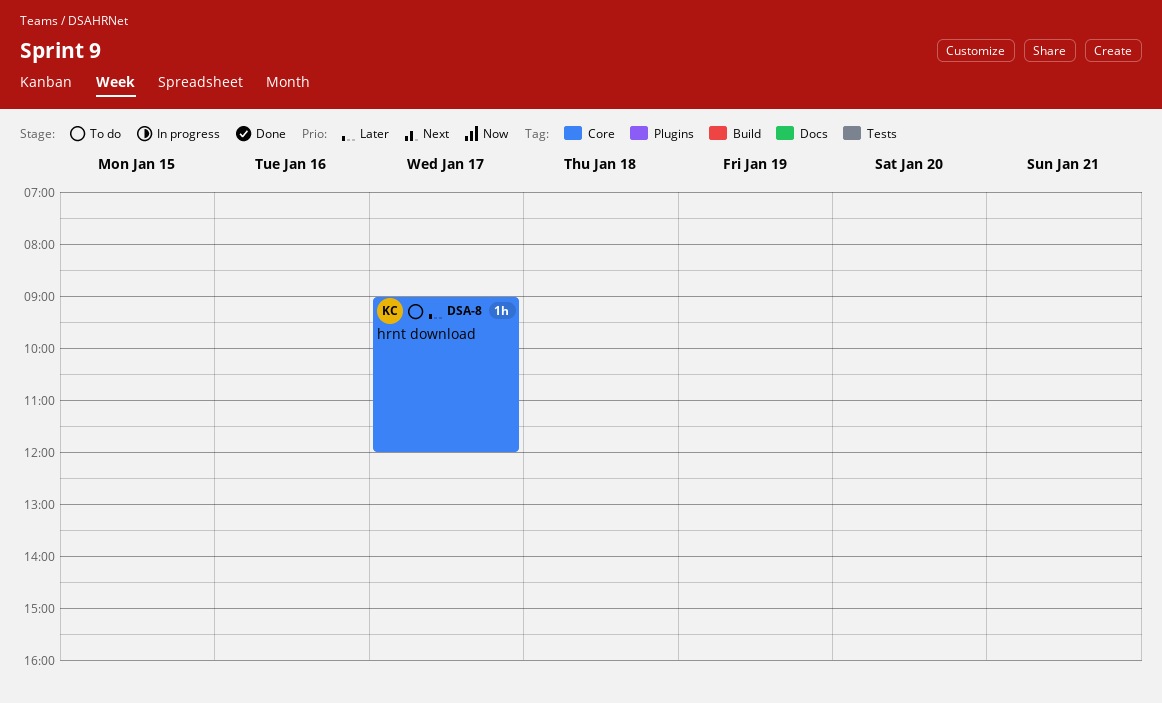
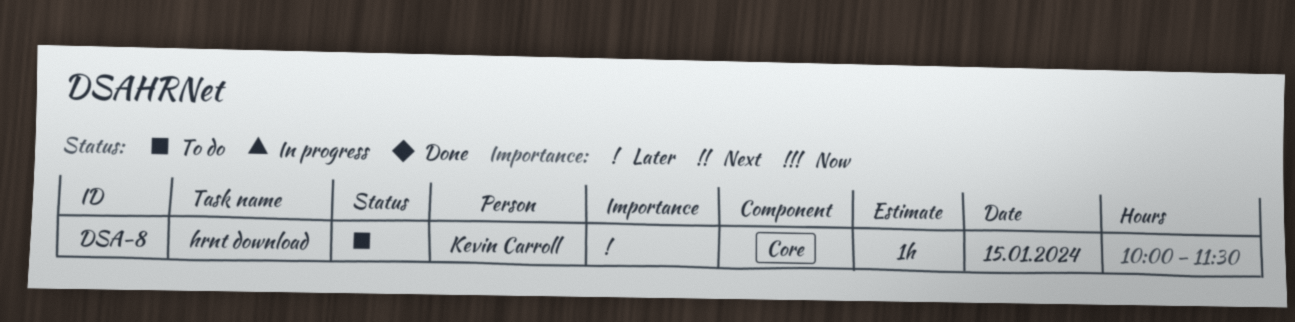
DSA-8, day: Jan 17 -> Jan 15
DSA-8, begins: 09:00 -> 10:00
DSA-8, ends: 12:00 -> 11:30

